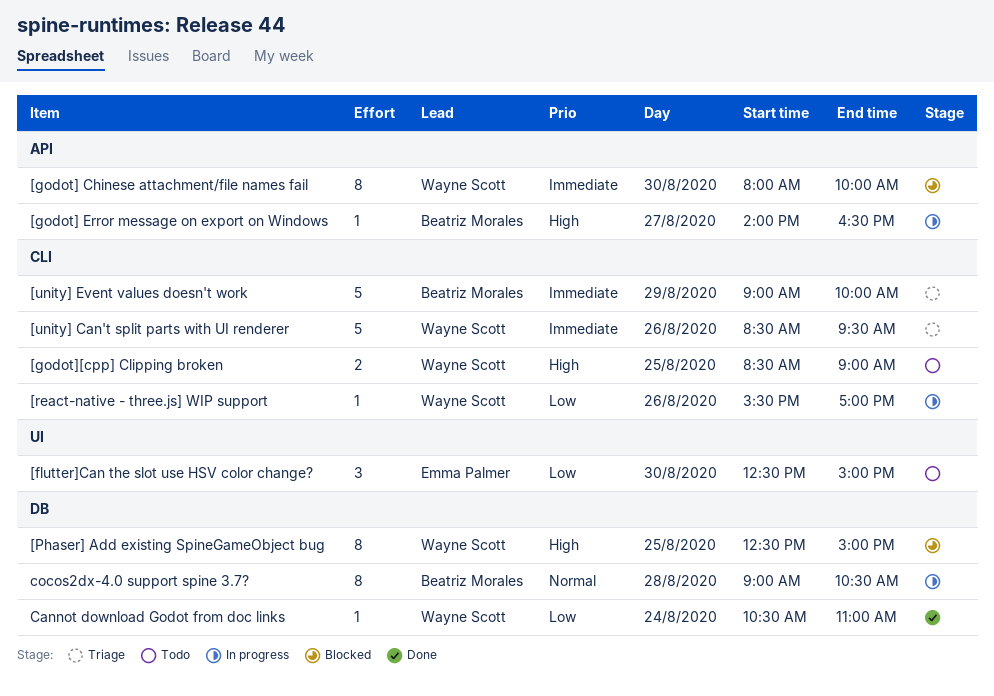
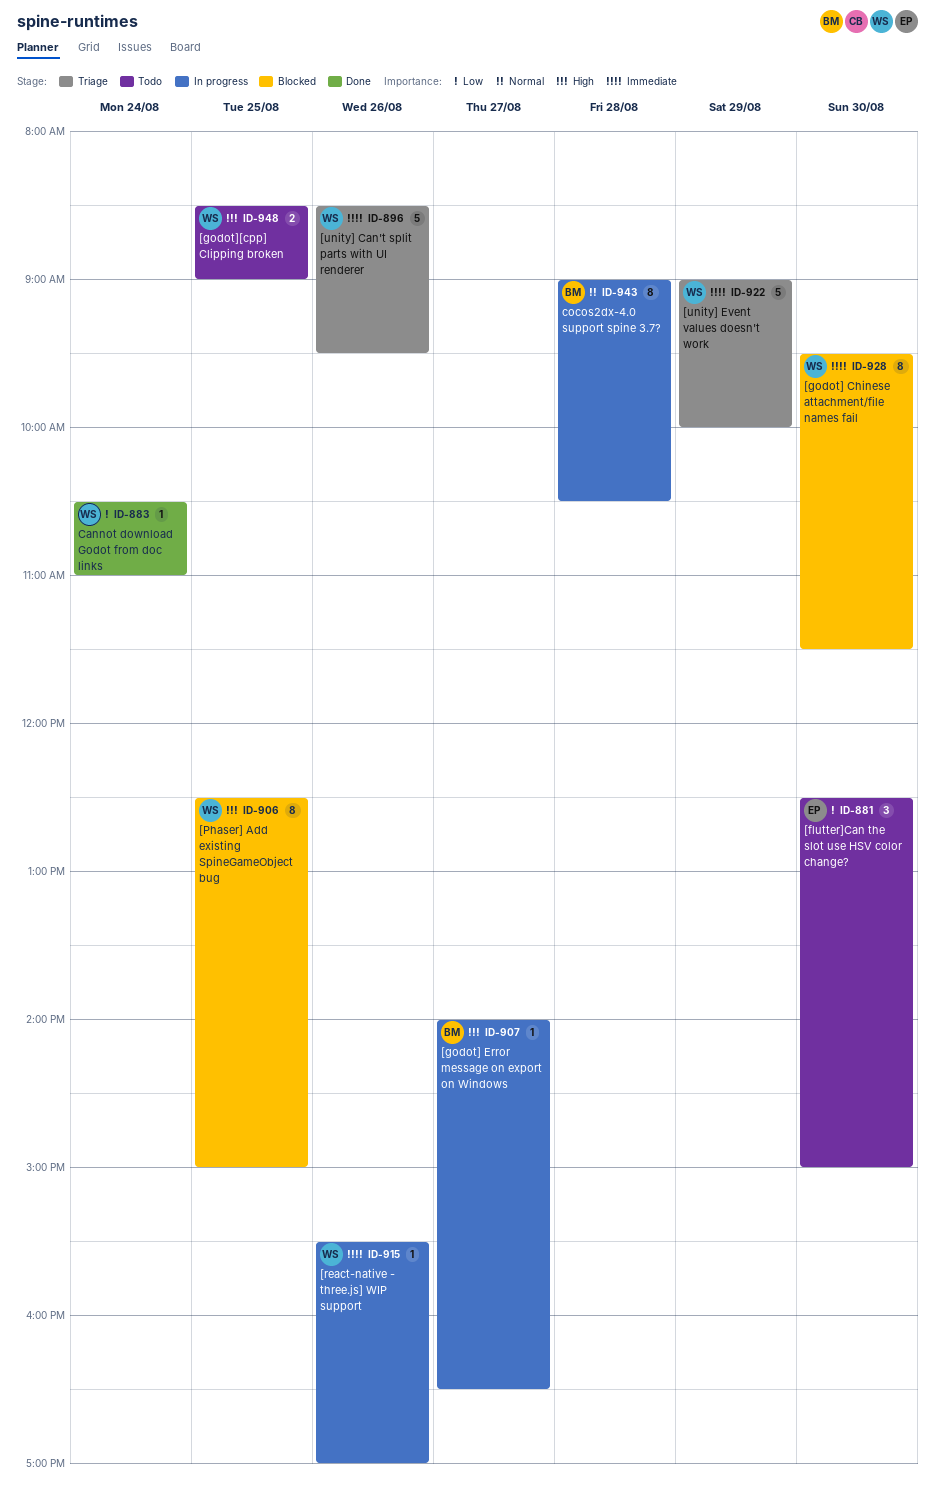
[godot] Chinese attachment/file names fail, begins: 08:00 -> 09:30
[godot] Chinese attachment/file names fail, ends: 10:00 -> 11:30
[react-native - three.js] WIP support, priority: Low -> Immediate
[unity] Event values doesn't work, owner: Beatriz Morales -> Wayne Scott

